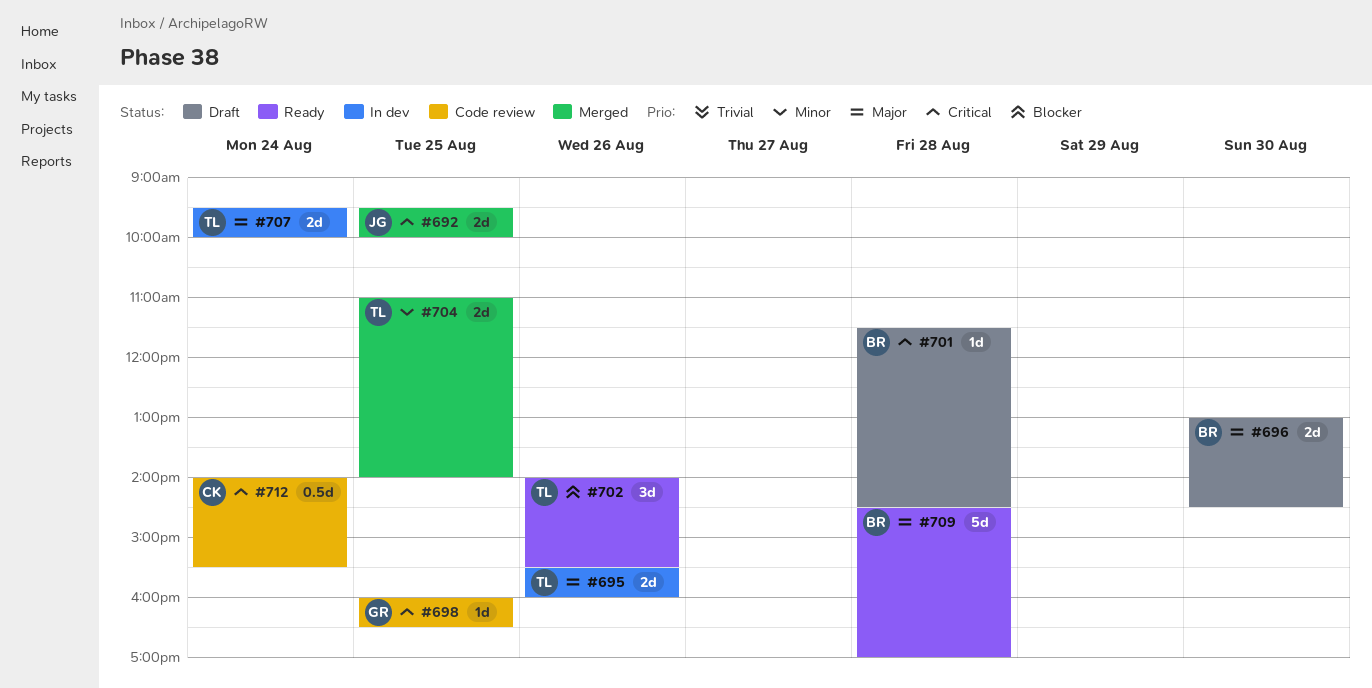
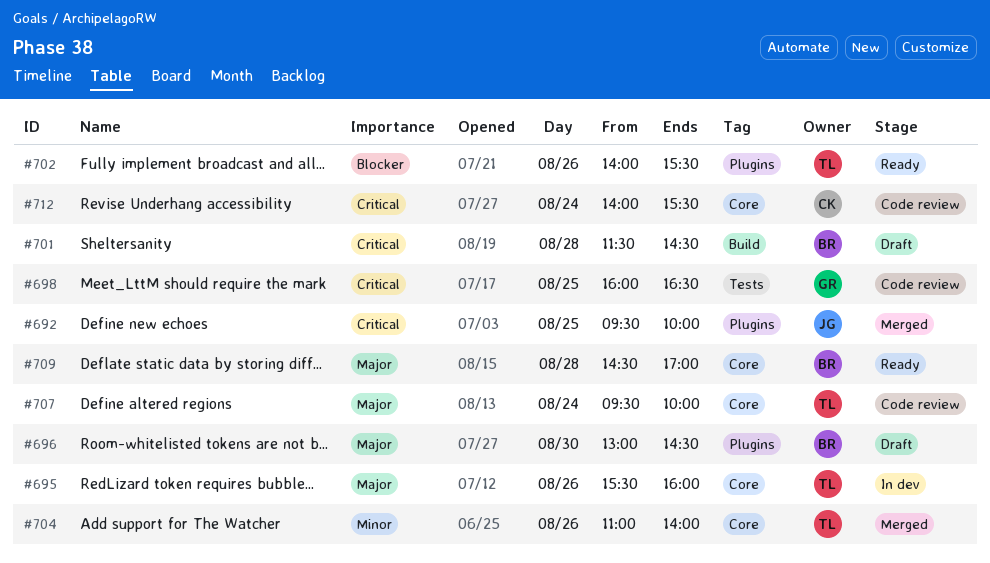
#704, day: Aug 25 -> Aug 26
#707, status: In dev -> Code review

